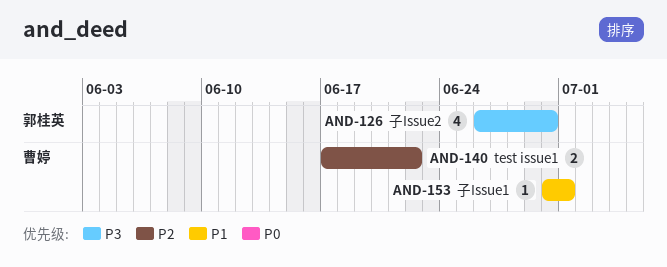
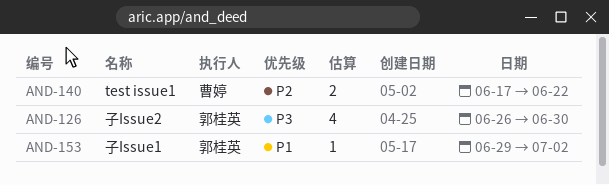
AND-153, owner: 曹婷 -> 郭桂英
AND-153, start: Jun 30 -> Jun 29
AND-153, due: Jul 1 -> Jul 2

